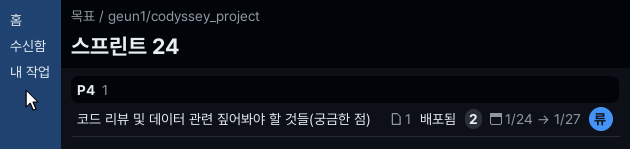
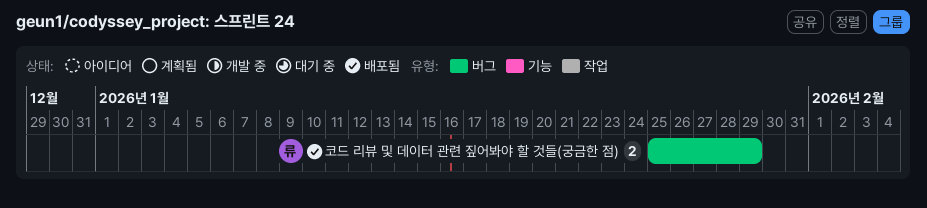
코드 리뷰 및 데이터 관련 짚어봐야 할 것들(궁금한 점), start: Jan 24 -> Jan 25
코드 리뷰 및 데이터 관련 짚어봐야 할 것들(궁금한 점), due: Jan 27 -> Jan 29

